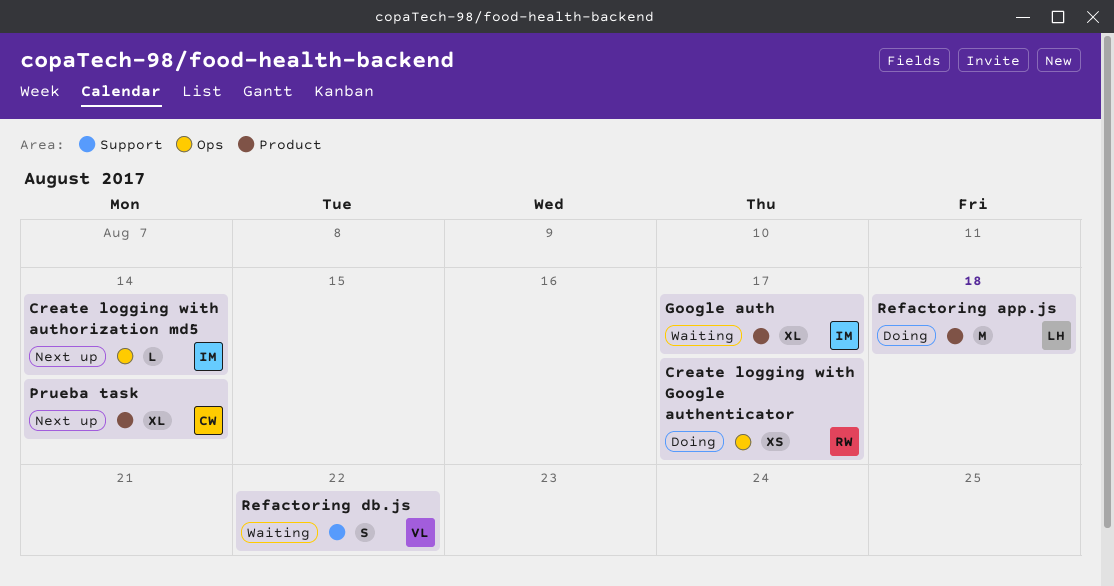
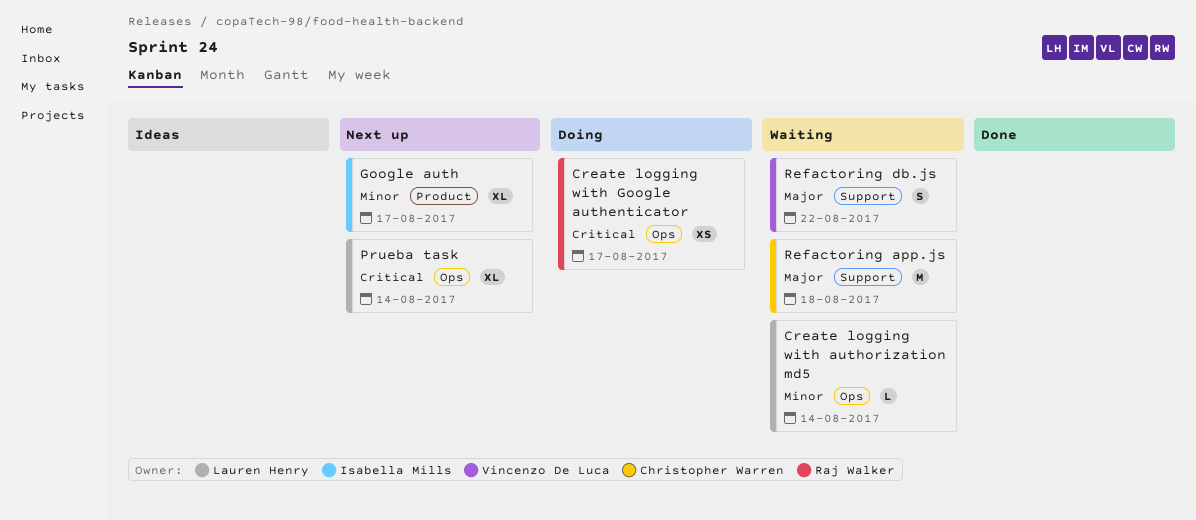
Create logging with authorization md5, status: Next up -> Waiting
Create logging with authorization md5, owner: Isabella Mills -> Lauren Henry
Google auth, status: Waiting -> Next up
Prueba task, owner: Christopher Warren -> Lauren Henry
Prueba task, label: Product -> Ops
Refactoring app.js, status: Doing -> Waiting
Refactoring app.js, owner: Lauren Henry -> Christopher Warren
Refactoring app.js, label: Product -> Support

